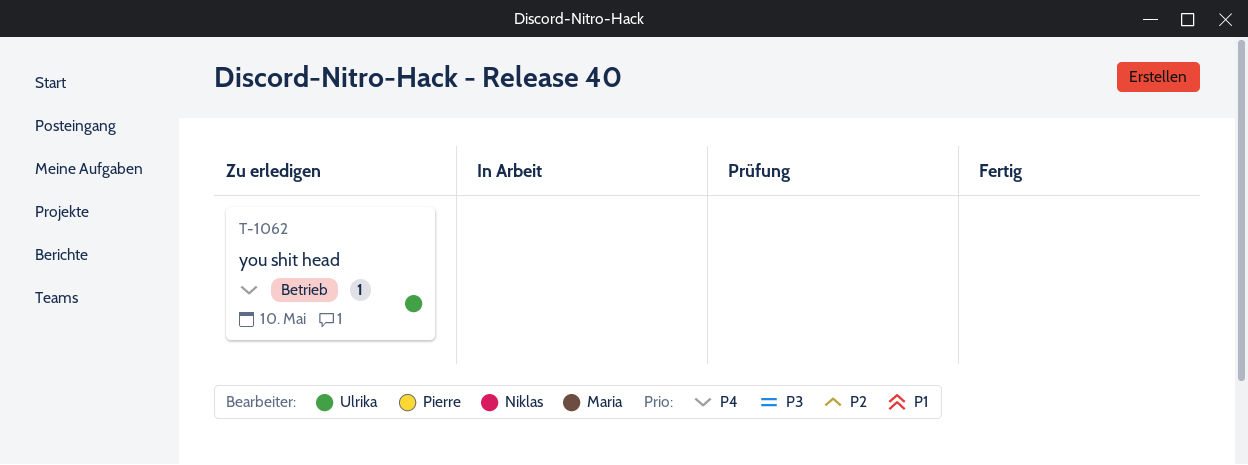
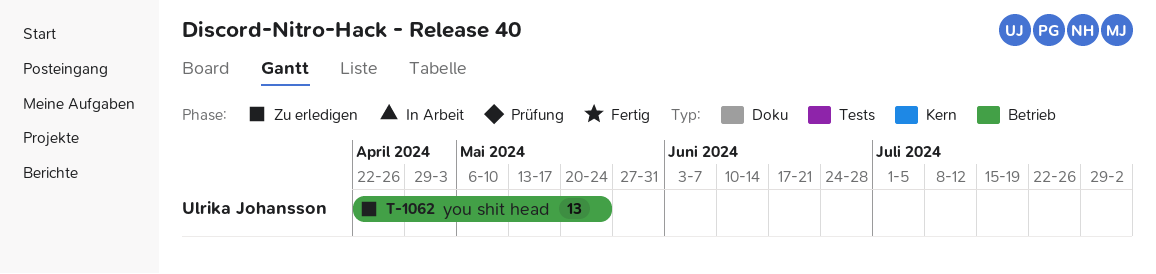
T-1062, estimate: 1 -> 13
T-1062, due: May 10 -> May 24

